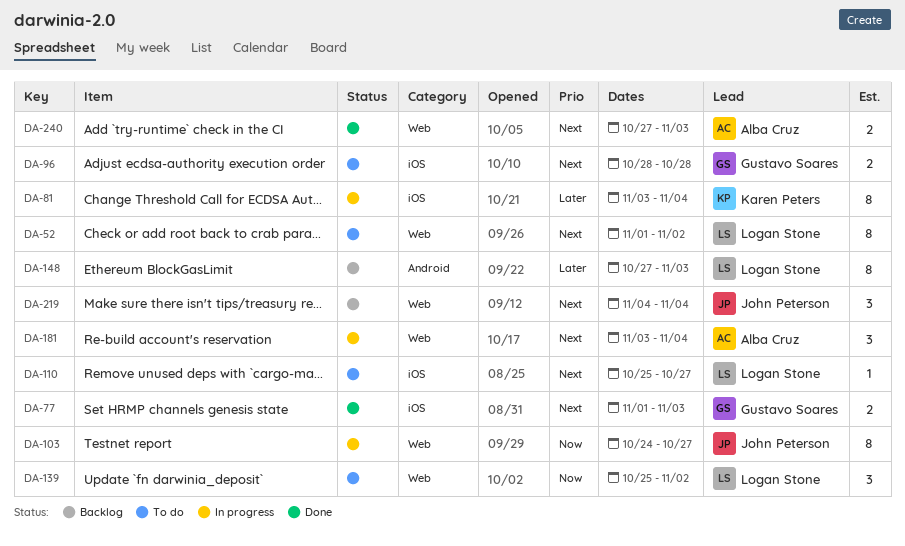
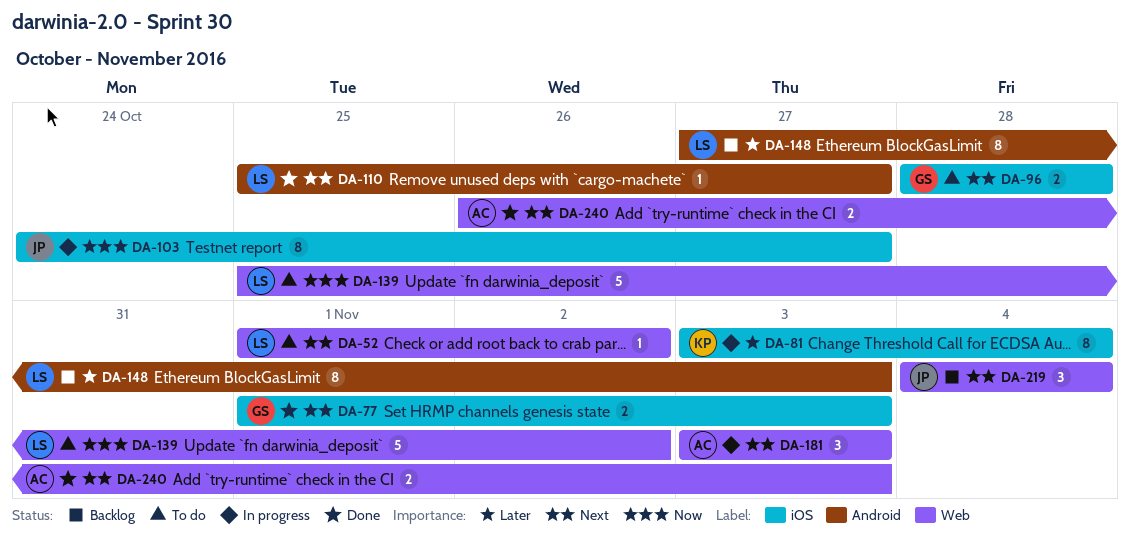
DA-52, estimate: 8 -> 1
DA-103, label: Web -> iOS
DA-110, status: To do -> Done
DA-110, label: iOS -> Android
DA-139, estimate: 3 -> 5
DA-181, due: Nov 4 -> Nov 3
DA-240, start: Oct 27 -> Oct 26

